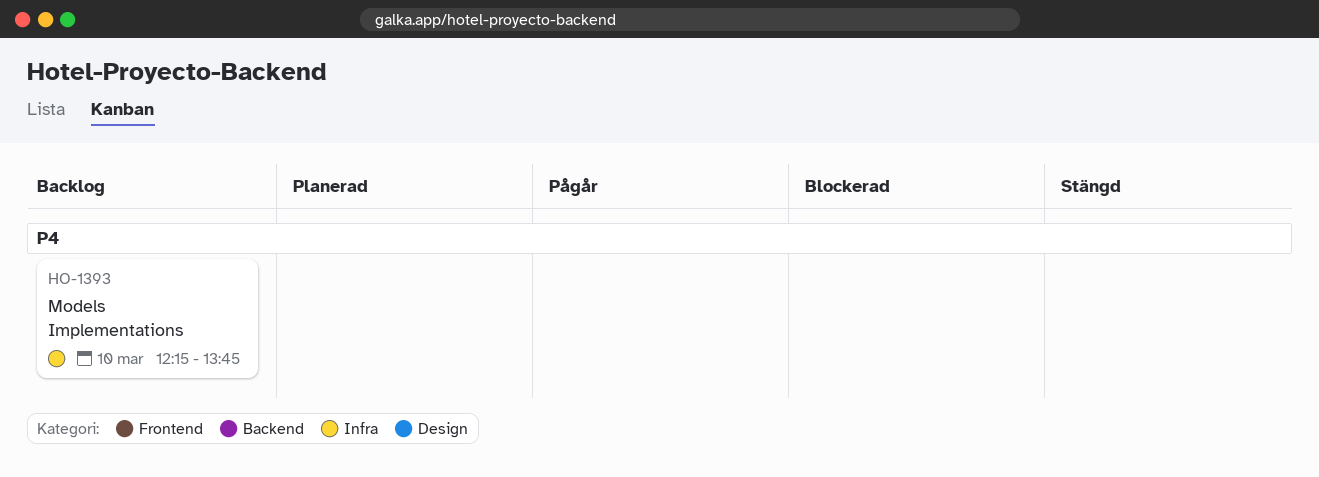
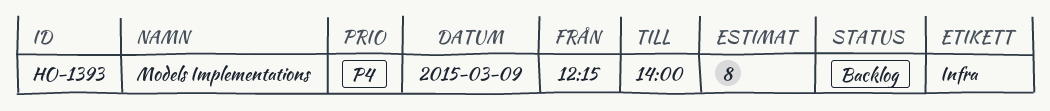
HO-1393, day: Mar 10 -> Mar 9
HO-1393, ends: 13:45 -> 14:00

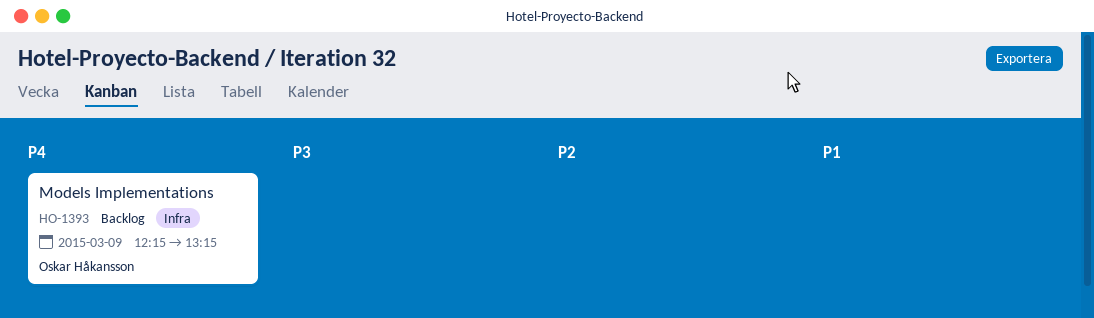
HO-1393, ends: 14:00 -> 13:15

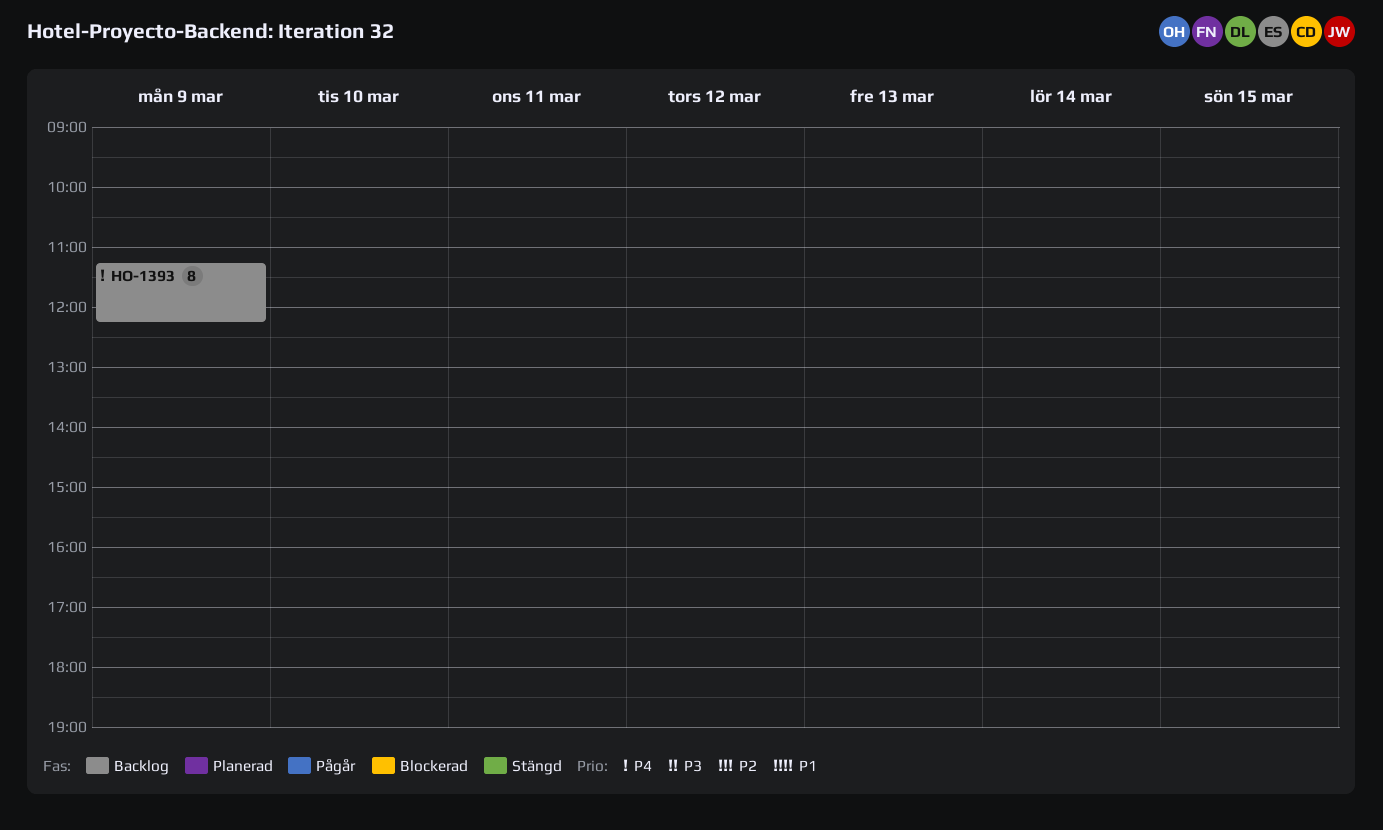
HO-1393, begins: 12:15 -> 11:15
HO-1393, ends: 13:15 -> 12:15

